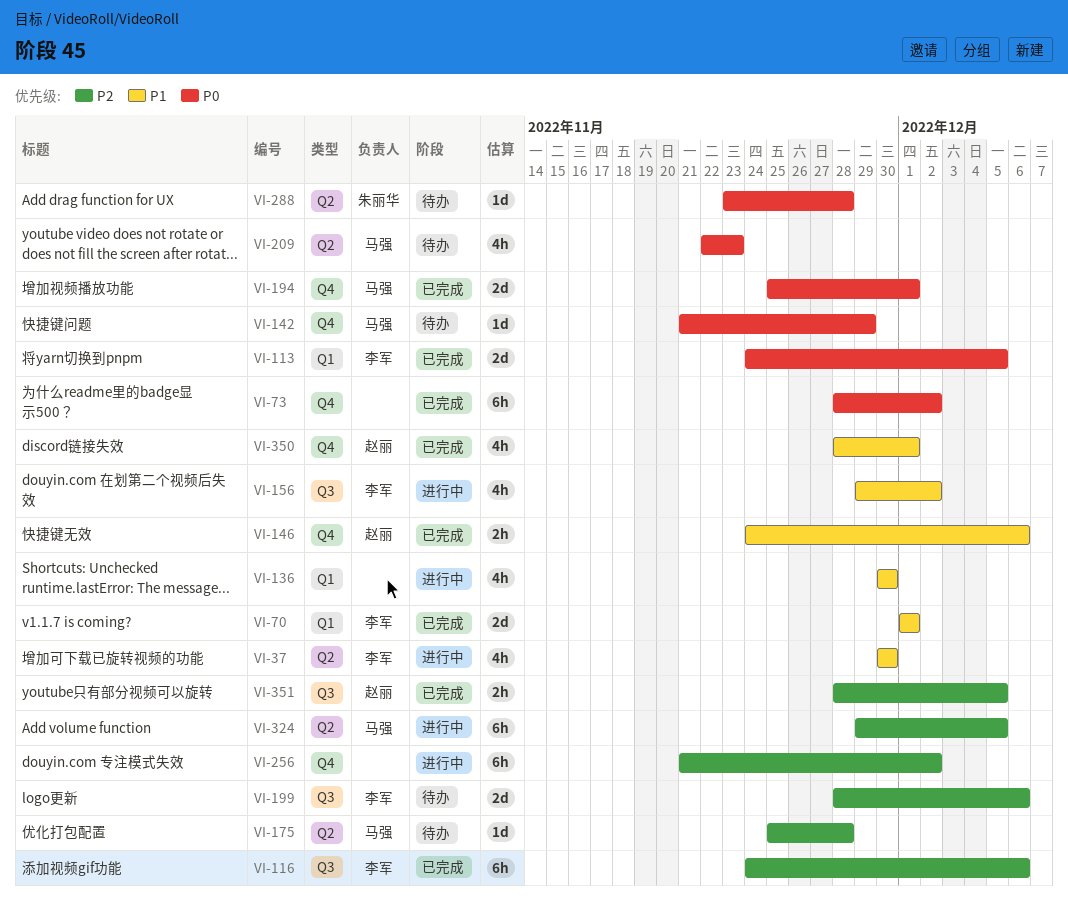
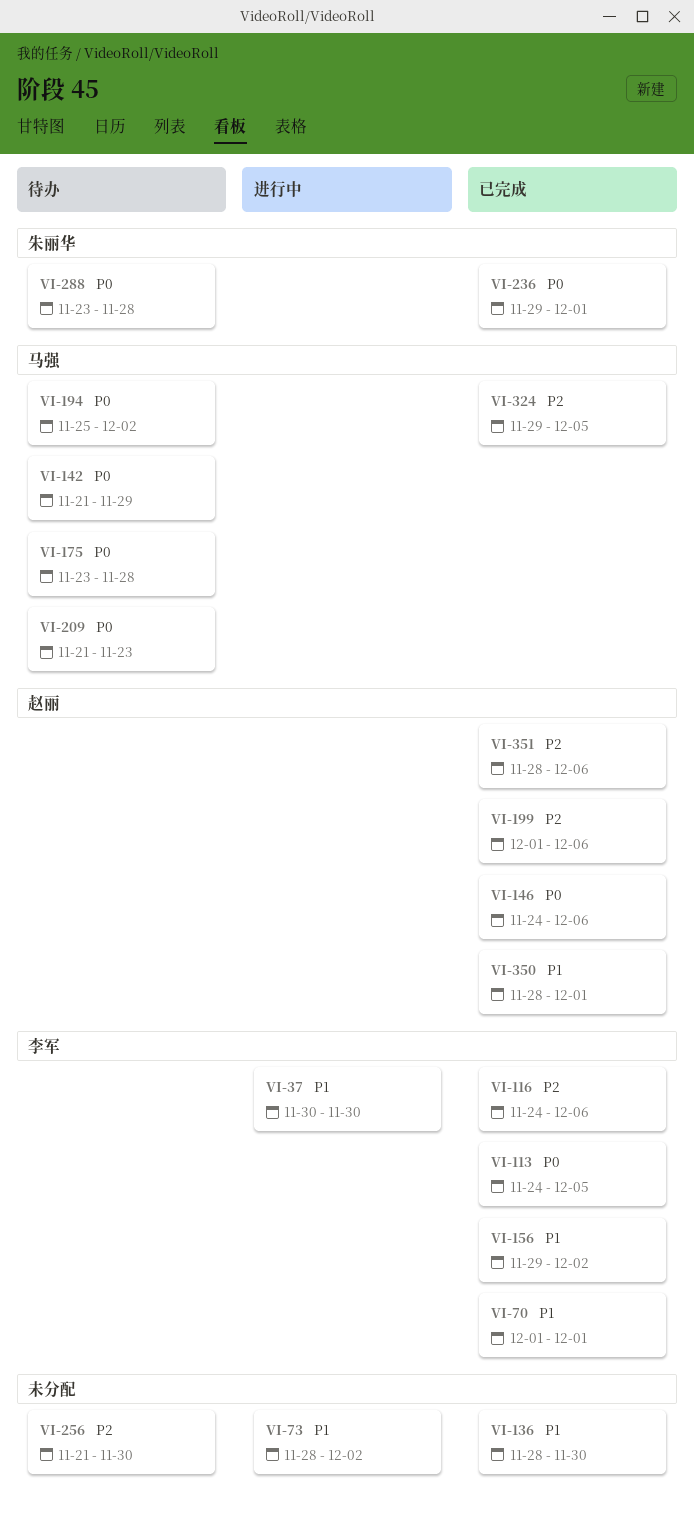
VI-73, status: 已完成 -> 进行中
VI-73, priority: P0 -> P1
VI-136, status: 进行中 -> 已完成
VI-136, start: Nov 30 -> Nov 28
VI-146, priority: P1 -> P0
VI-156, status: 进行中 -> 已完成
VI-175, priority: P2 -> P0
VI-175, start: Nov 25 -> Nov 23
VI-194, status: 已完成 -> 待办
VI-194, due: Dec 1 -> Dec 2
VI-199, status: 待办 -> 已完成
VI-199, owner: 李军 -> 赵丽
VI-199, start: Nov 28 -> Dec 1
VI-209, start: Nov 22 -> Nov 21
VI-236: none -> present
VI-256, status: 进行中 -> 待办
VI-256, due: Dec 2 -> Nov 30
VI-324, status: 进行中 -> 已完成
VI-351, due: Dec 5 -> Dec 6

